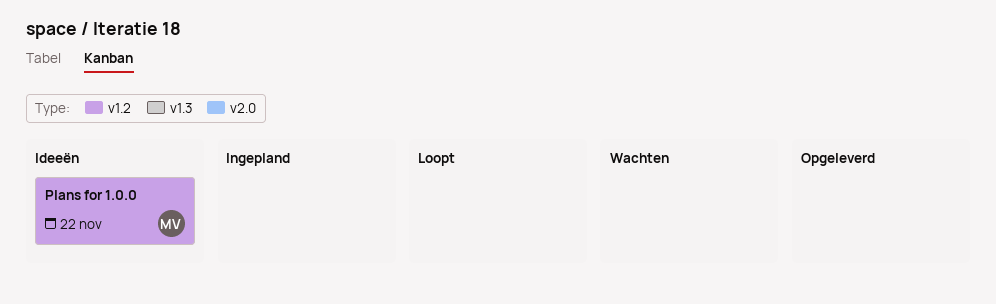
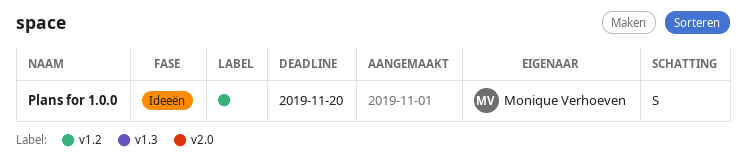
Plans for 1.0.0, due: Nov 22 -> Nov 20

